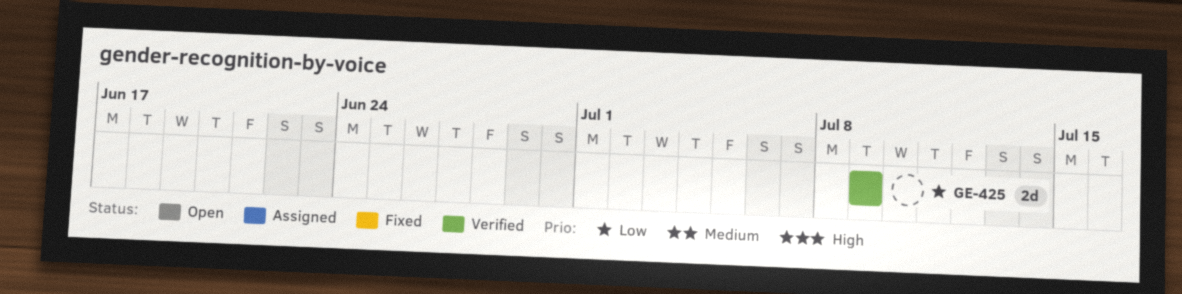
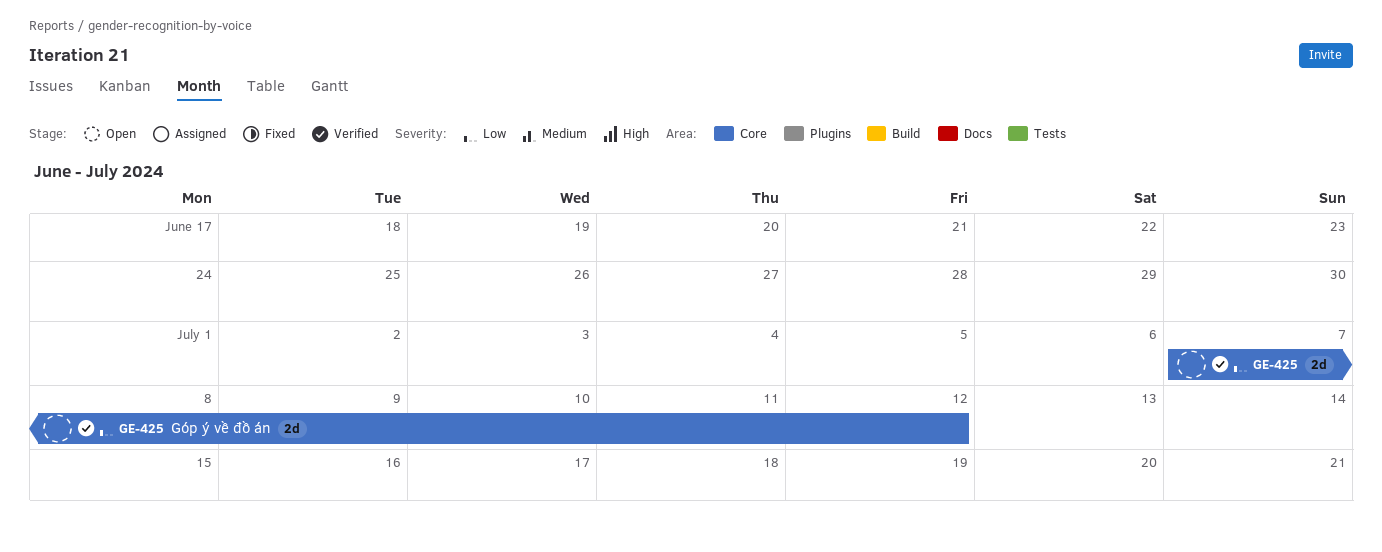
GE-425, start: Jul 9 -> Jul 7
GE-425, due: Jul 9 -> Jul 12

